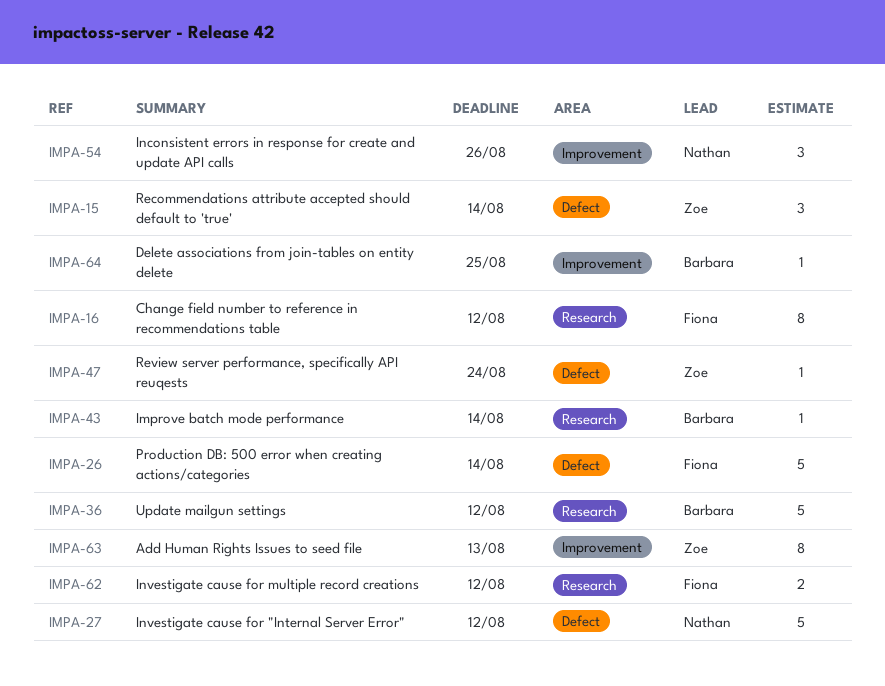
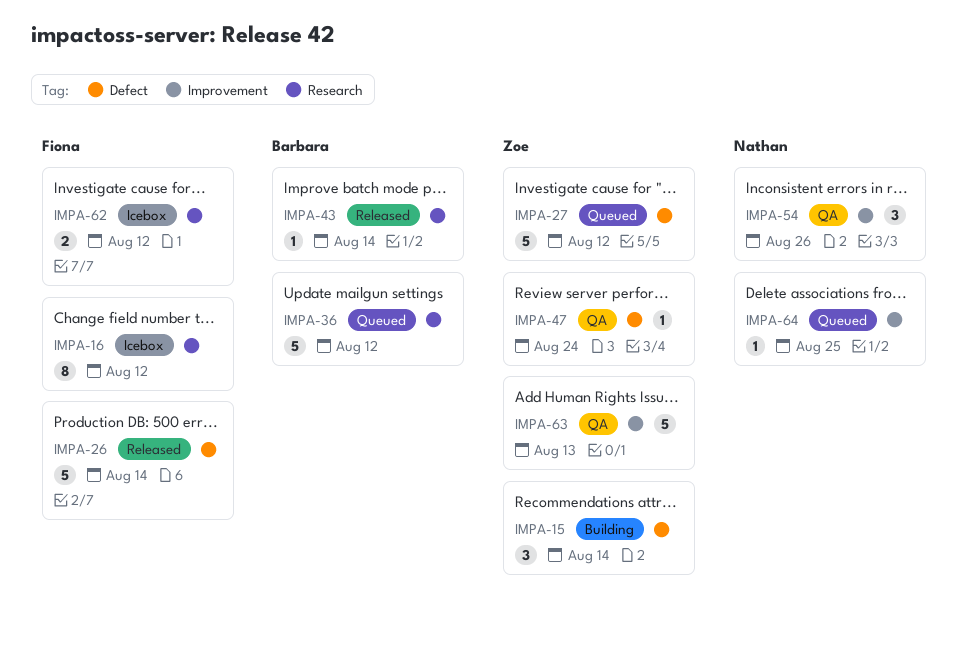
IMPA-27, owner: Nathan -> Zoe
IMPA-63, estimate: 8 -> 5
IMPA-64, owner: Barbara -> Nathan

